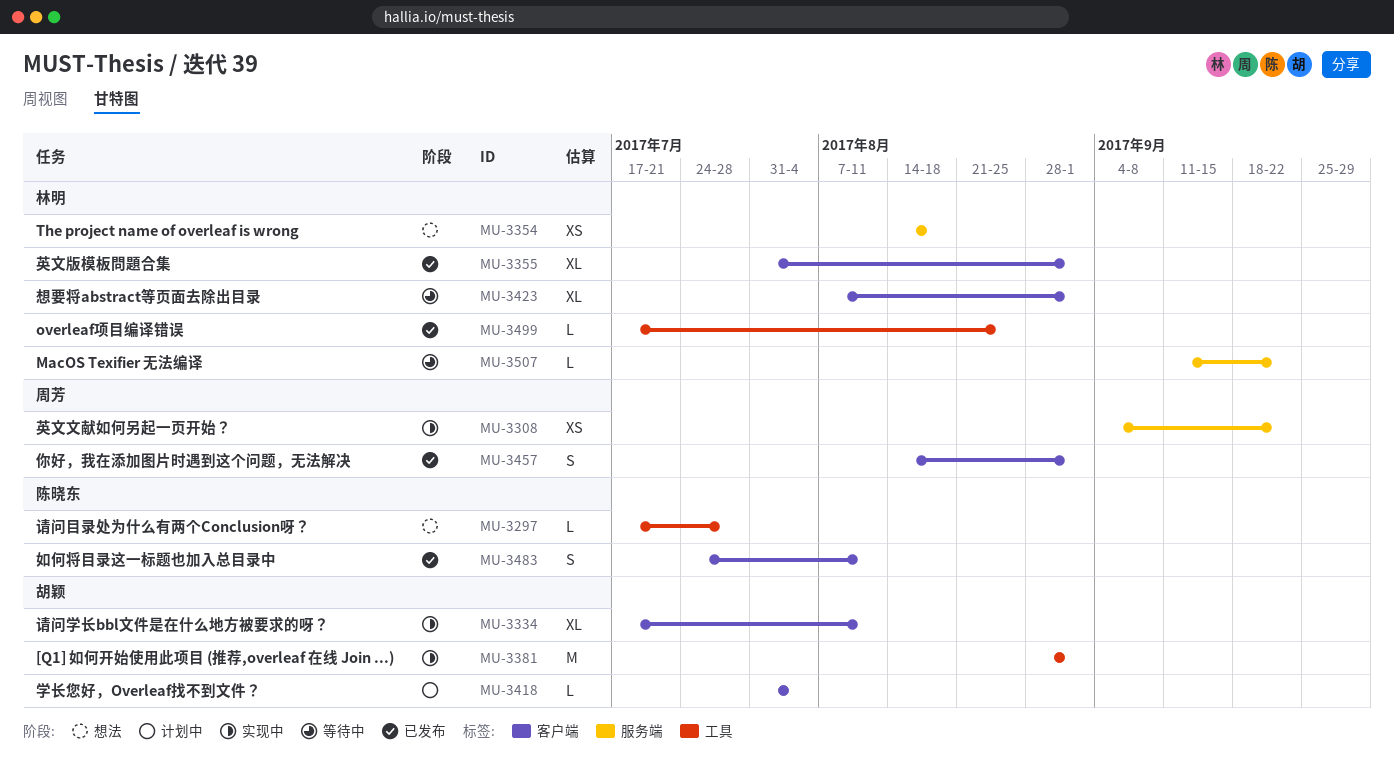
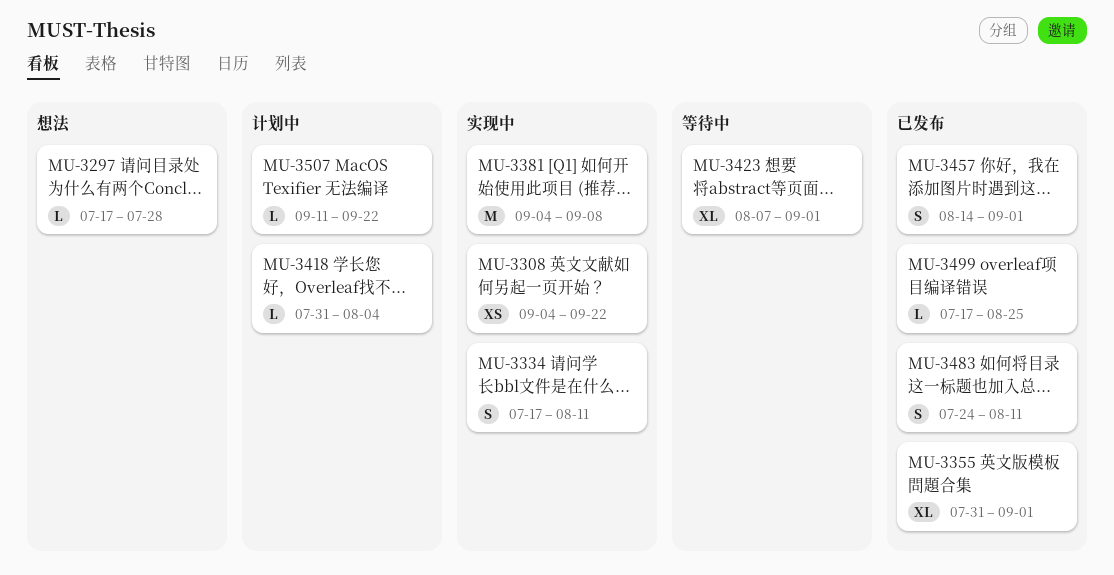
MU-3334, estimate: XL -> S
MU-3354: present -> none
MU-3381, start: Aug 28 -> Sep 4
MU-3381, due: Sep 1 -> Sep 8
MU-3507, status: 等待中 -> 计划中

